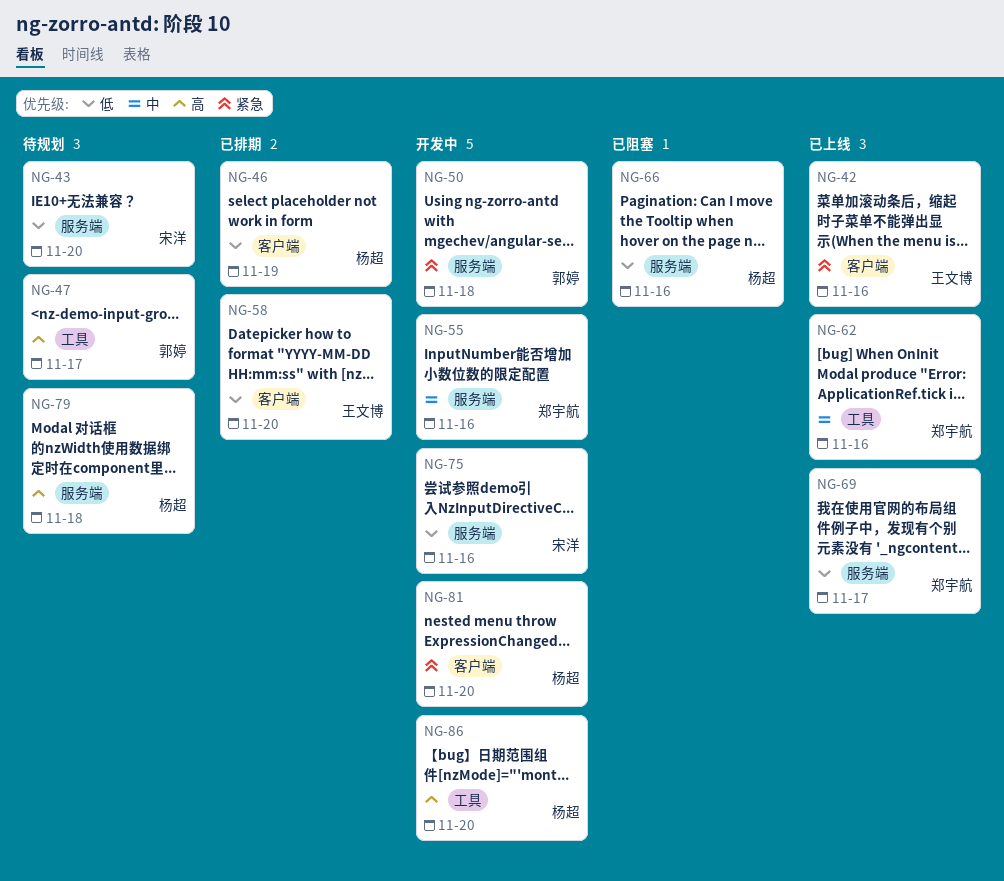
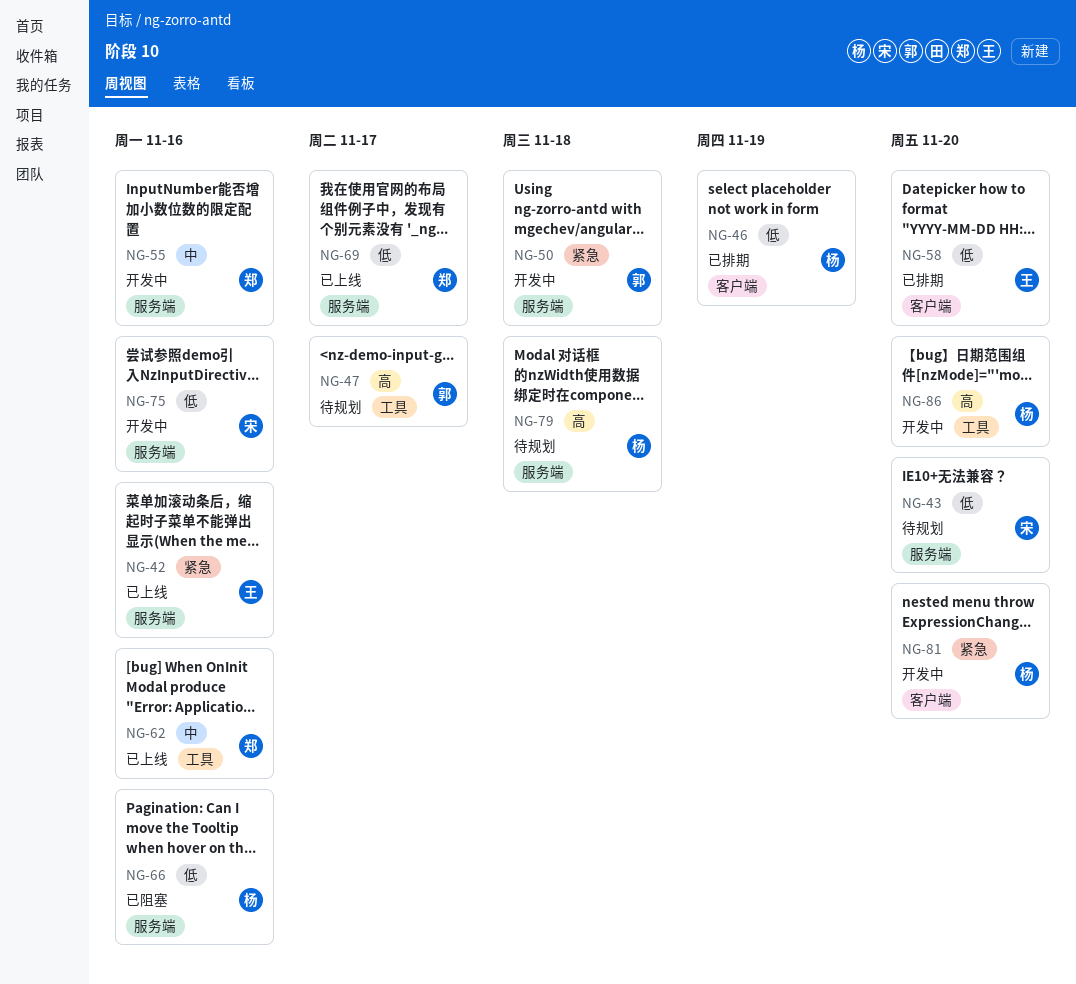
NG-42, label: 客户端 -> 服务端

